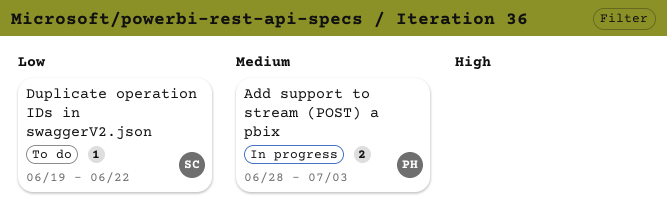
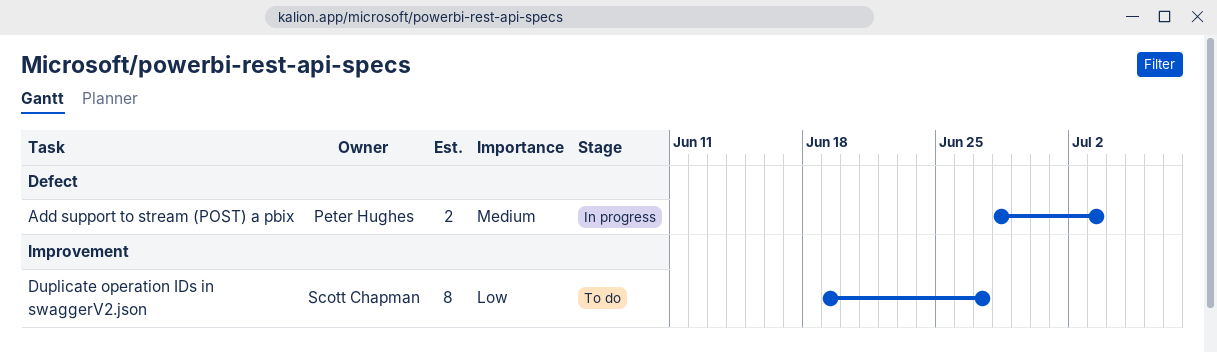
Duplicate operation IDs in swaggerV2.json, estimate: 1 -> 8
Duplicate operation IDs in swaggerV2.json, due: Jun 22 -> Jun 27

